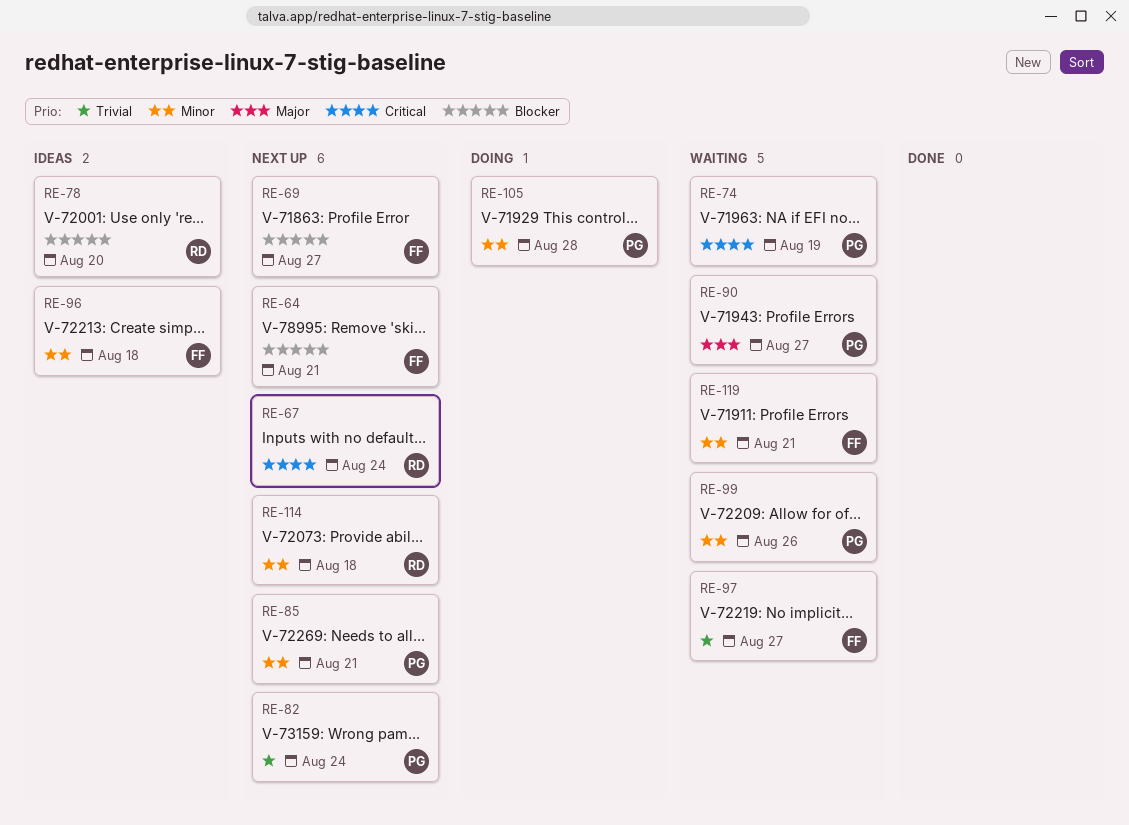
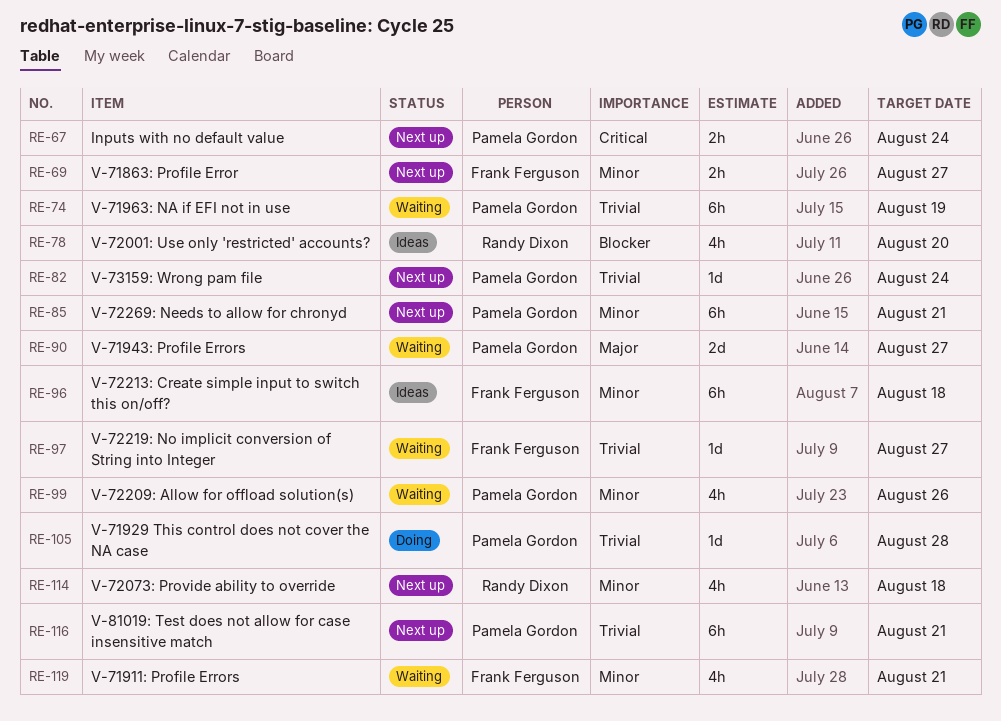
RE-64: present -> none
RE-67, owner: Randy Dixon -> Pamela Gordon
RE-69, priority: Blocker -> Minor
RE-74, priority: Critical -> Trivial
RE-105, priority: Minor -> Trivial
RE-116: none -> present

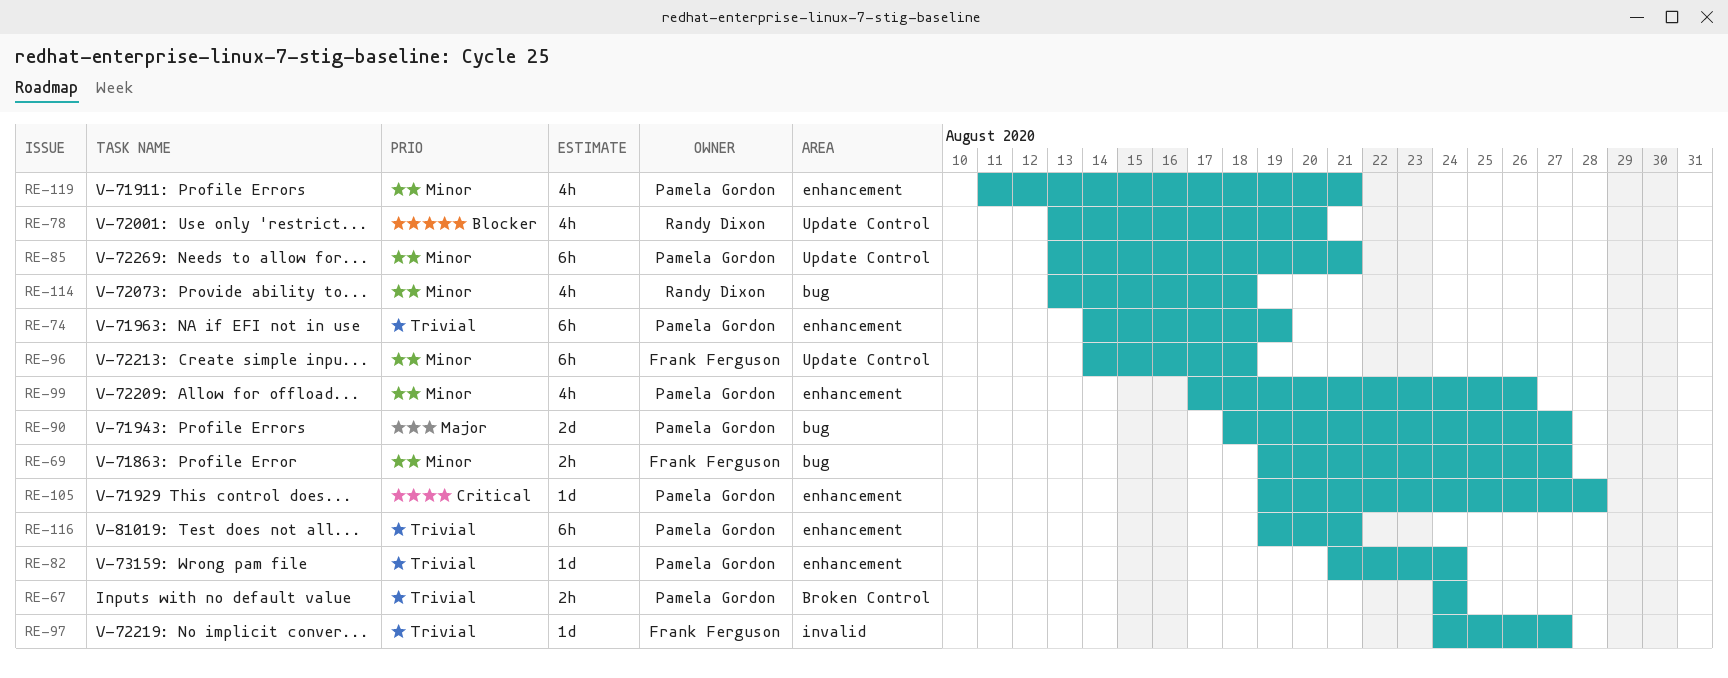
RE-67, priority: Critical -> Trivial
RE-105, priority: Trivial -> Critical
RE-119, owner: Frank Ferguson -> Pamela Gordon

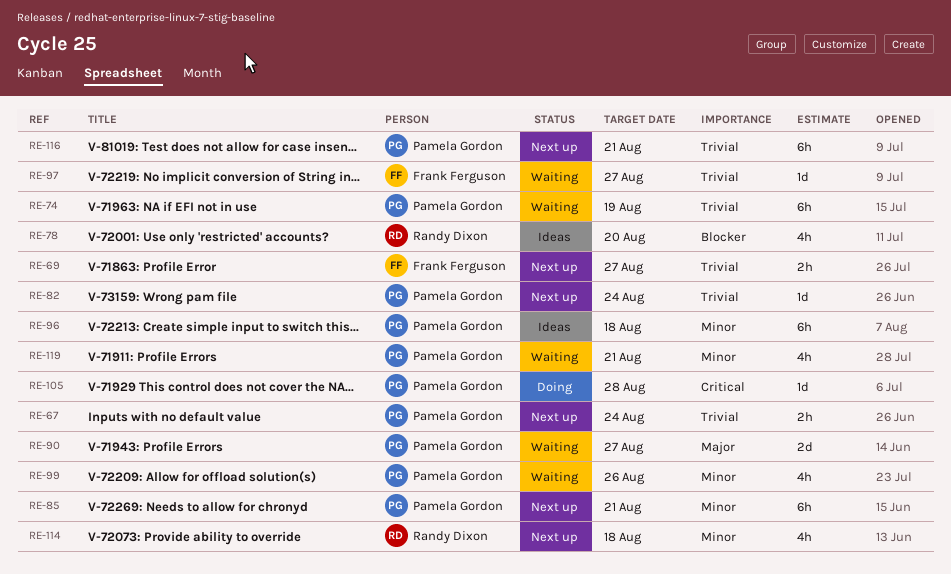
RE-69, priority: Minor -> Trivial
RE-96, owner: Frank Ferguson -> Pamela Gordon

